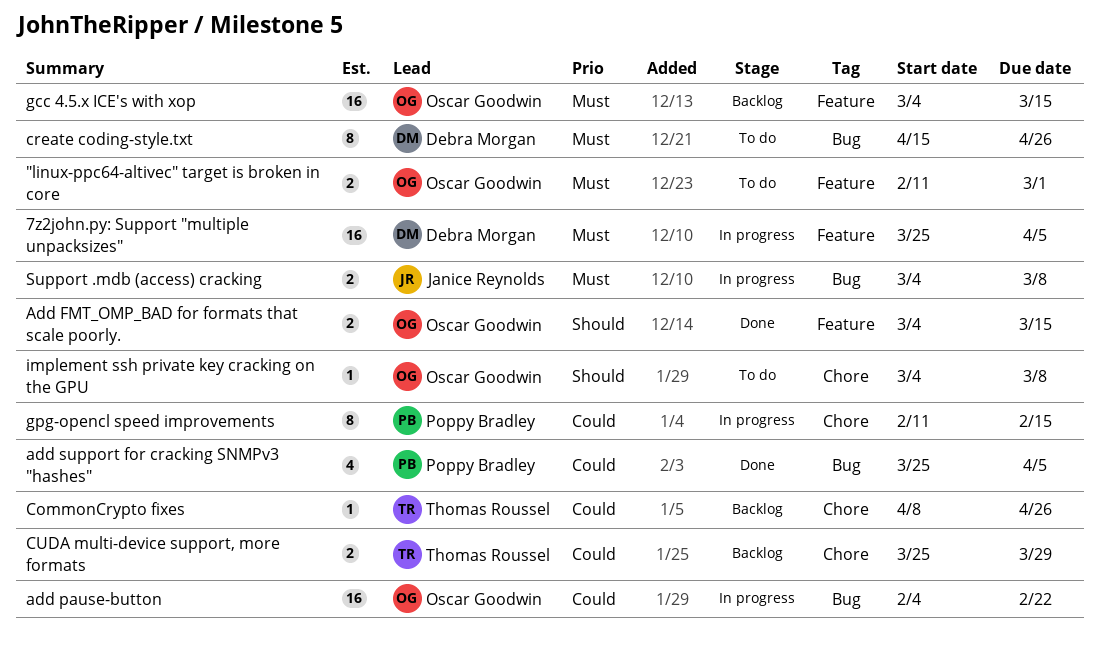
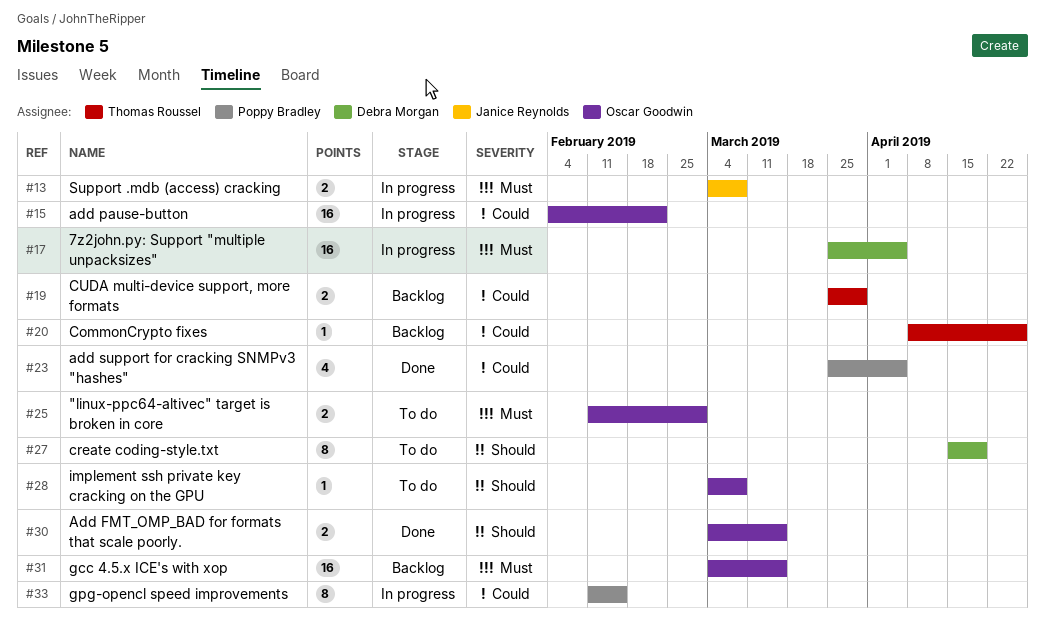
create coding-style.txt, priority: Must -> Should
create coding-style.txt, due: Apr 26 -> Apr 19

